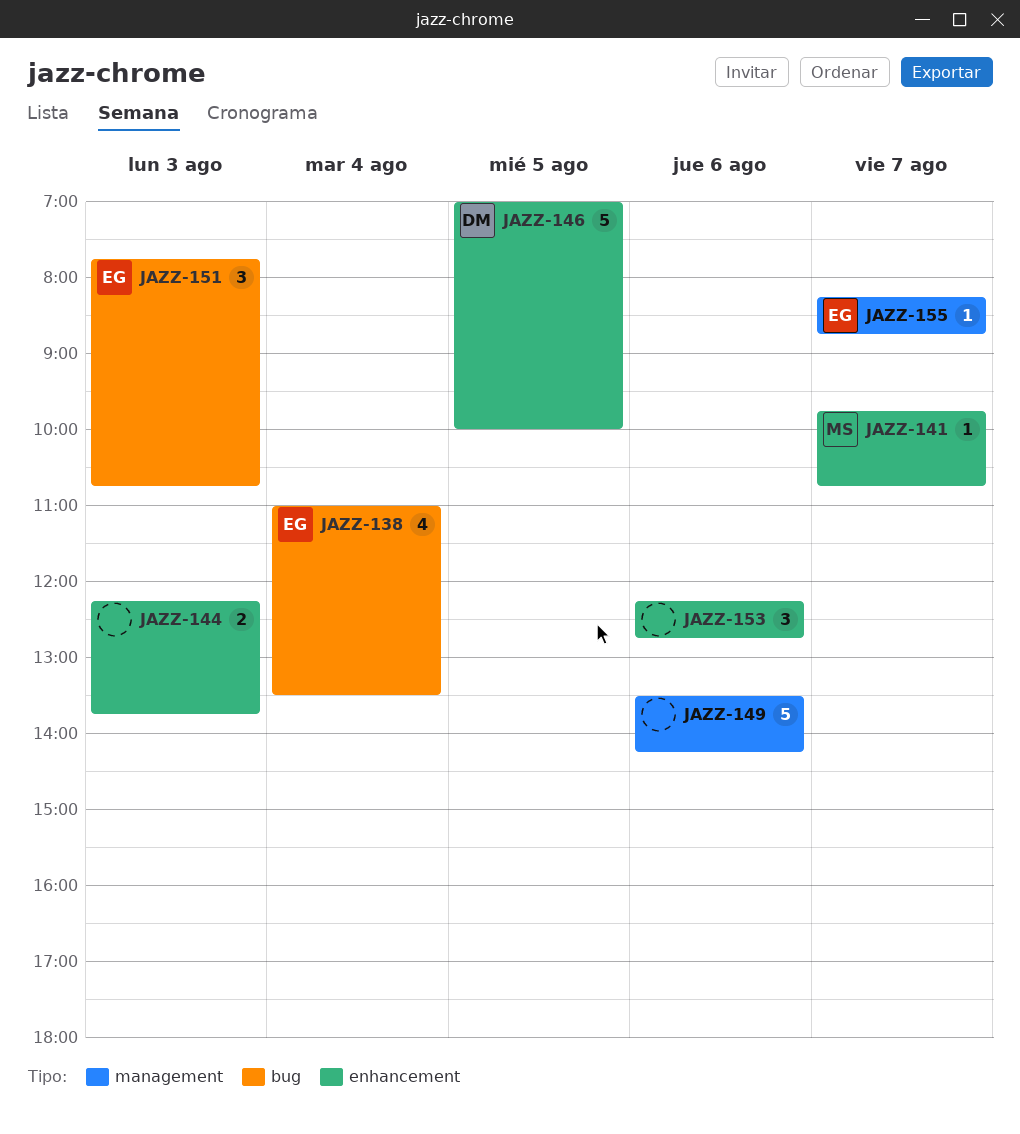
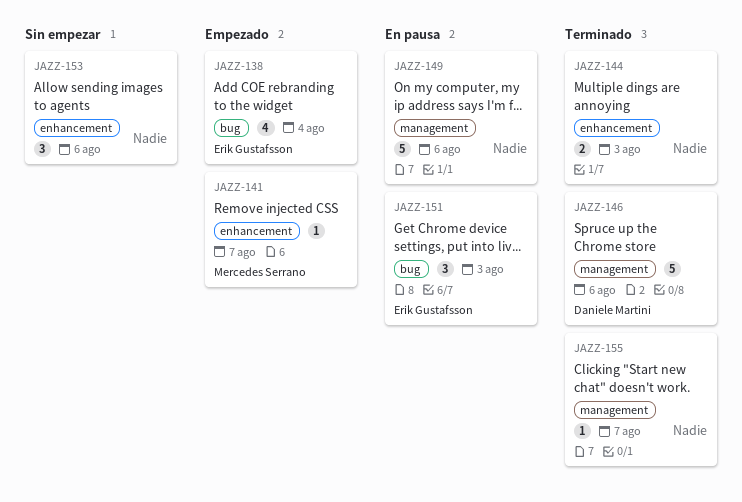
JAZZ-146, label: enhancement -> management
JAZZ-146, day: Aug 5 -> Aug 6
JAZZ-155, owner: Erik Gustafsson -> none

